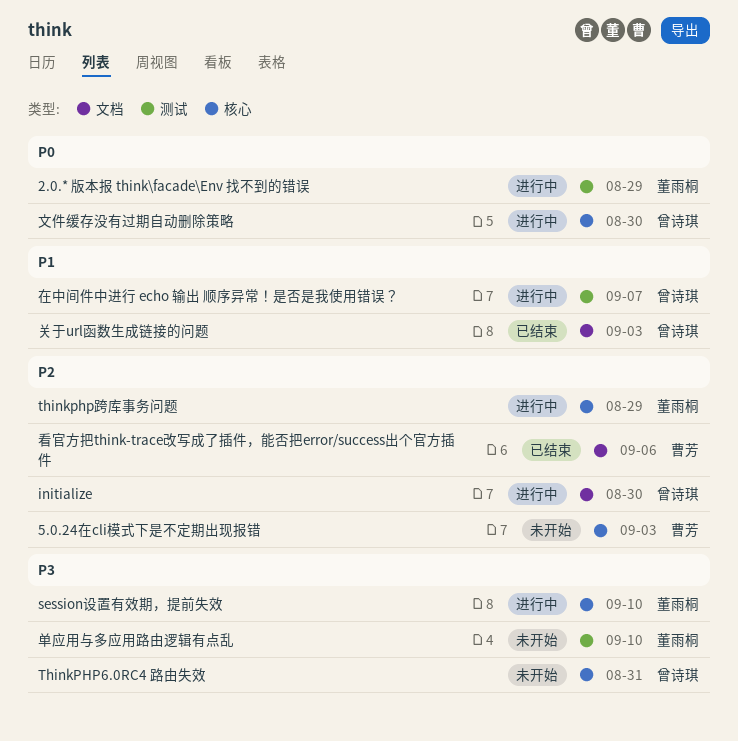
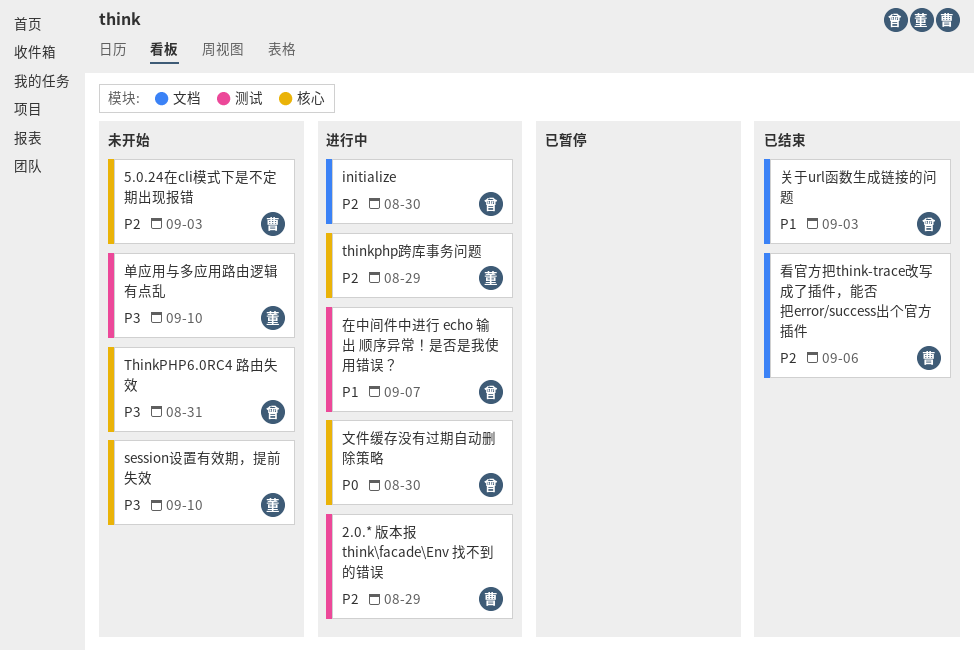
2.0.* 版本报 think\facade\Env 找不到的错误, owner: 董雨桐 -> 曹芳
2.0.* 版本报 think\facade\Env 找不到的错误, priority: P0 -> P2
session设置有效期，提前失效, status: 进行中 -> 未开始

